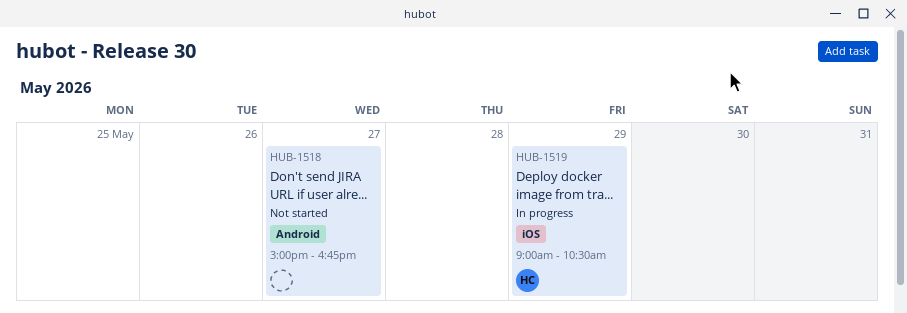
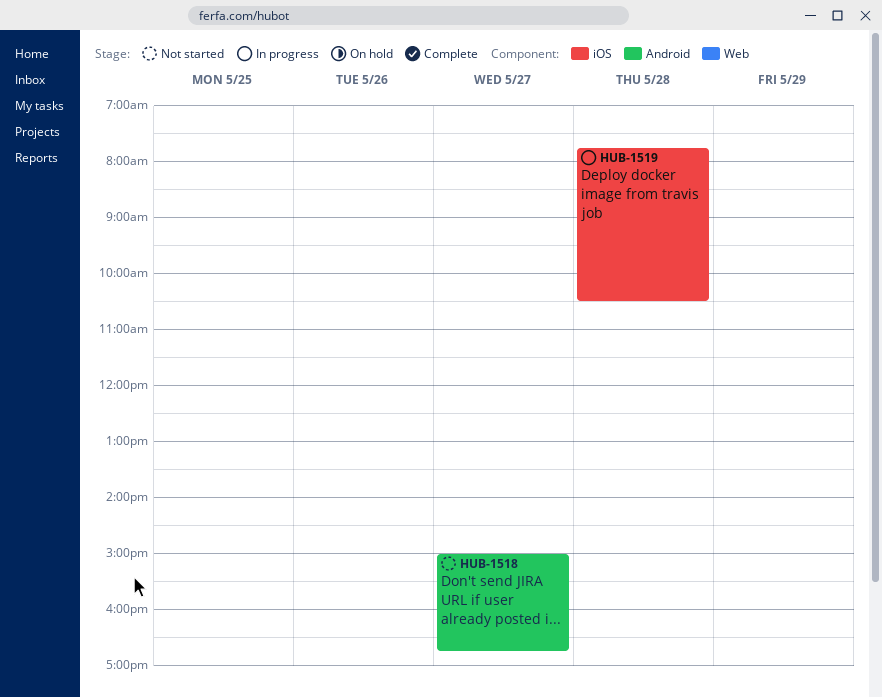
HUB-1519, day: May 29 -> May 28
HUB-1519, begins: 09:00 -> 07:45

